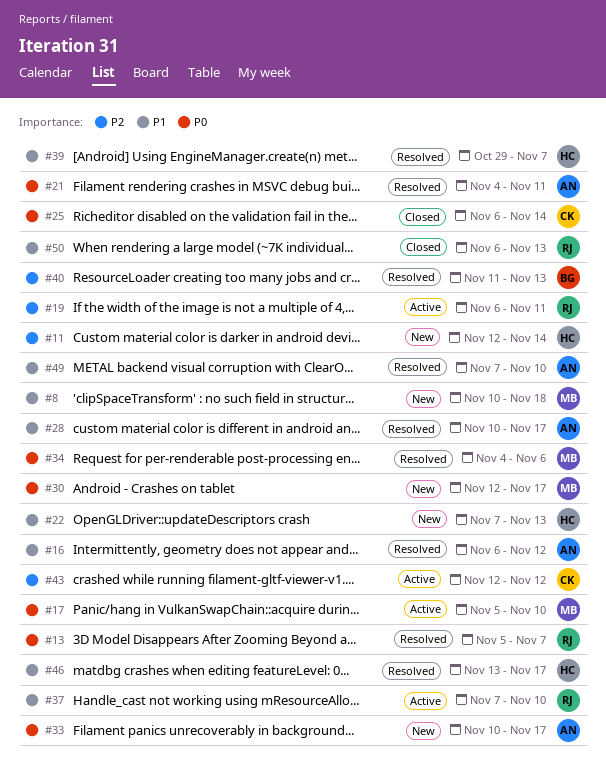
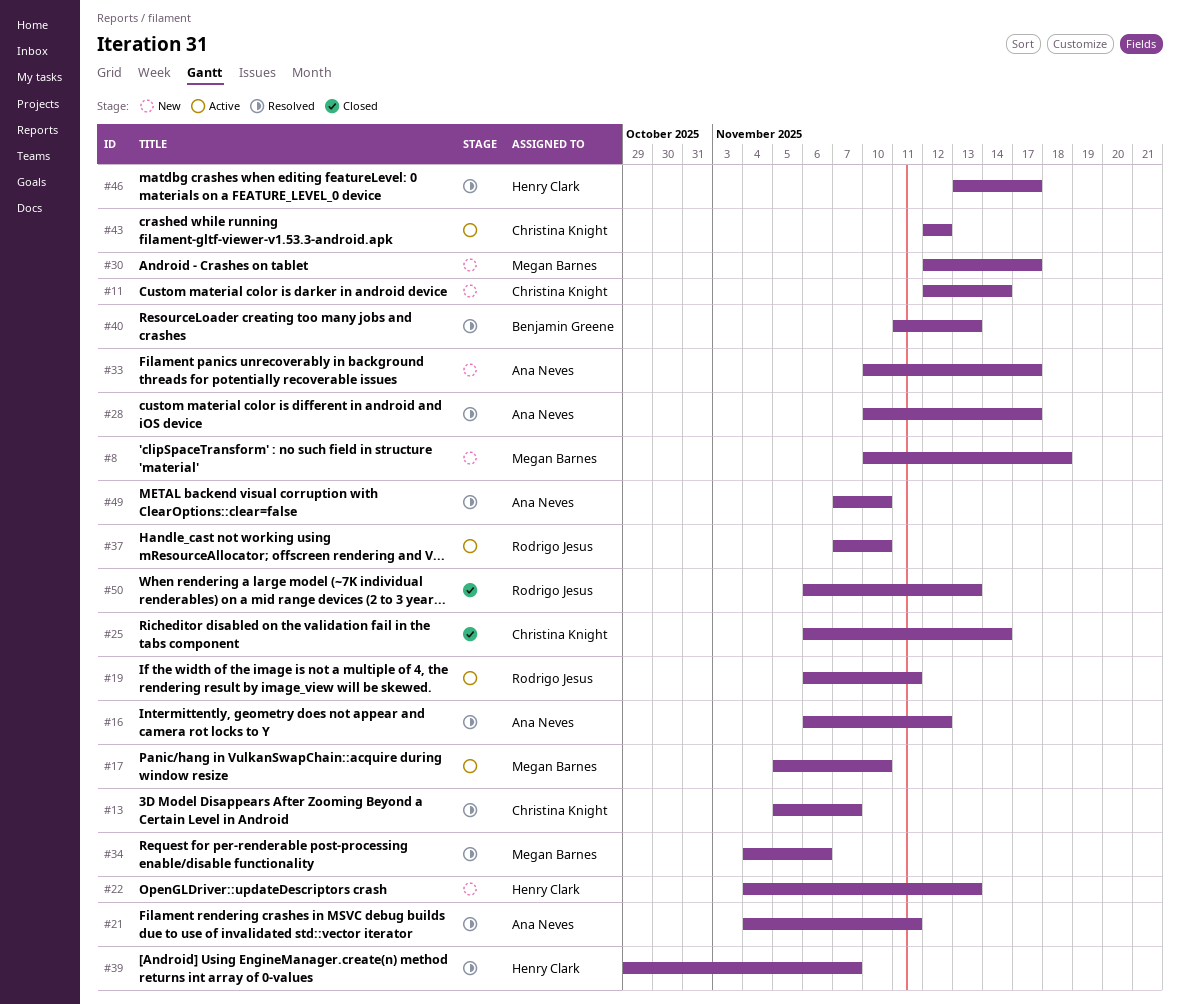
#11, owner: Henry Clark -> Christina Knight
#13, owner: Rodrigo Jesus -> Christina Knight
#22, start: Nov 7 -> Nov 4

